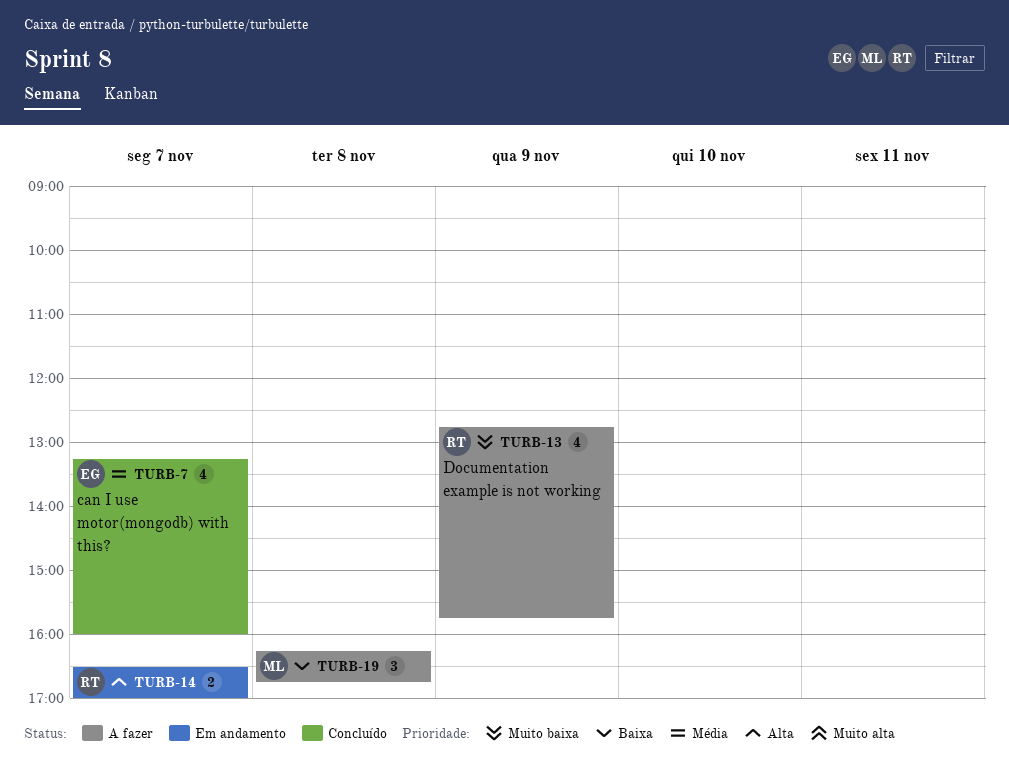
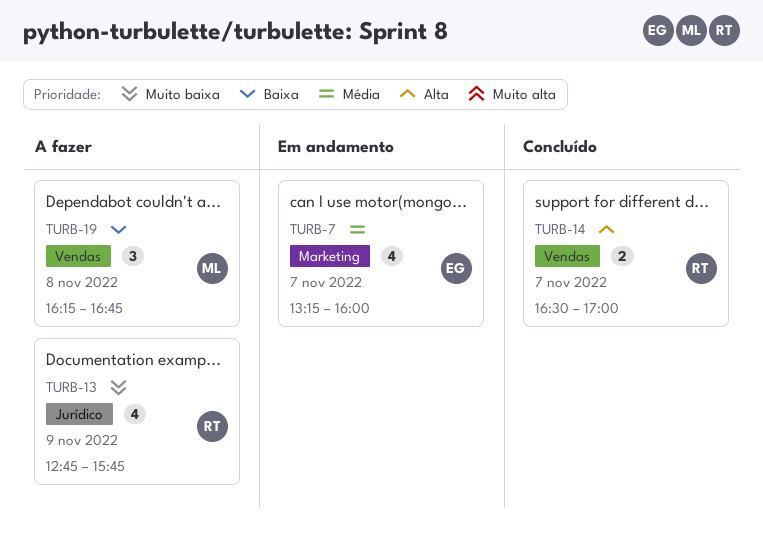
TURB-7, status: Concluído -> Em andamento
TURB-14, status: Em andamento -> Concluído

